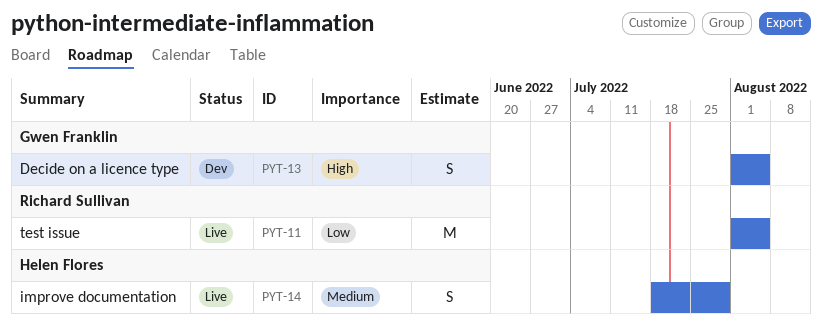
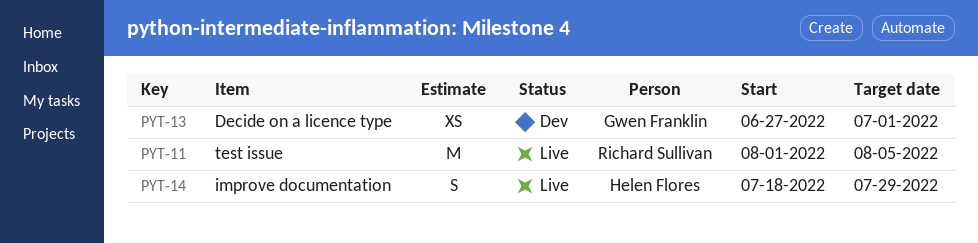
PYT-13, estimate: S -> XS
PYT-13, start: Aug 1 -> Jun 27
PYT-13, due: Aug 5 -> Jul 1

